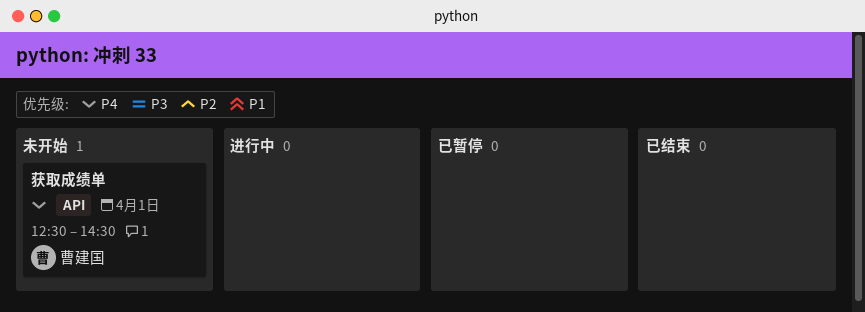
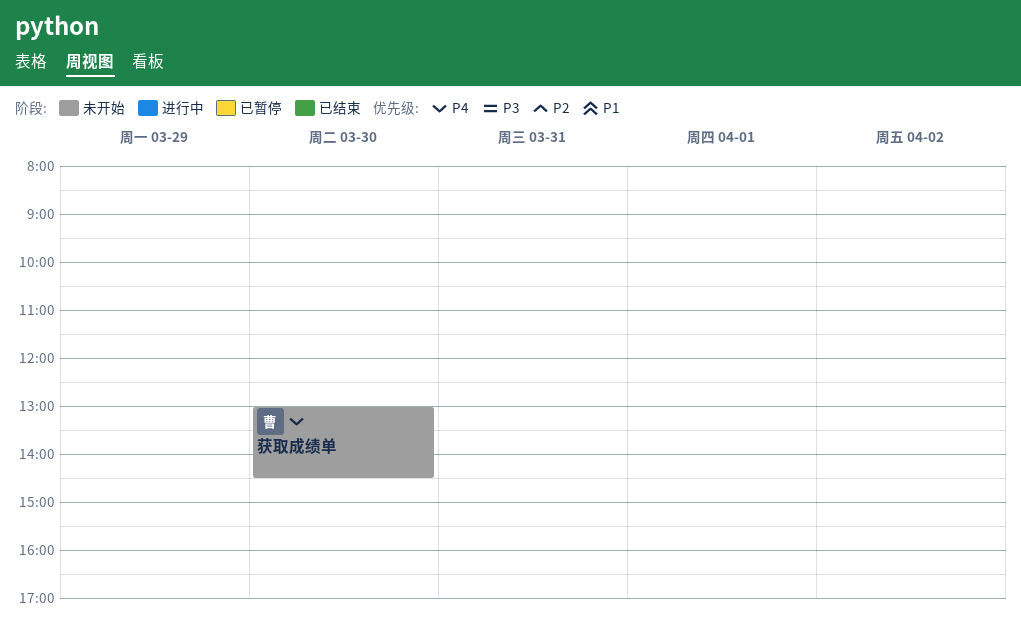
获取成绩单, day: Apr 1 -> Mar 30
获取成绩单, begins: 12:30 -> 13:00

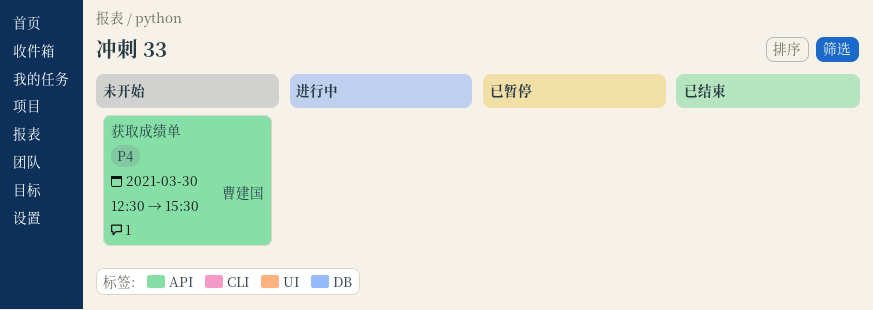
获取成绩单, begins: 13:00 -> 12:30
获取成绩单, ends: 14:30 -> 15:30

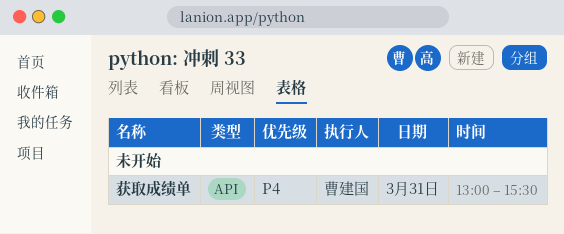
获取成绩单, day: Mar 30 -> Mar 31
获取成绩单, begins: 12:30 -> 13:00

